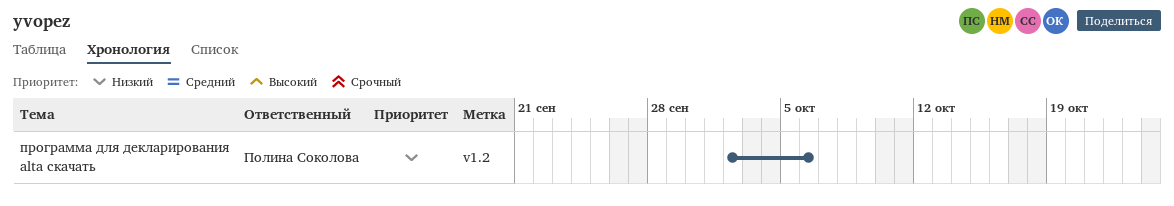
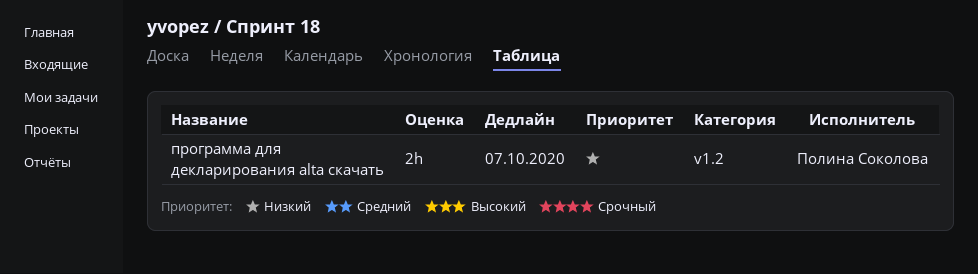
программа для декларирования alta скачать, due: Oct 6 -> Oct 7

